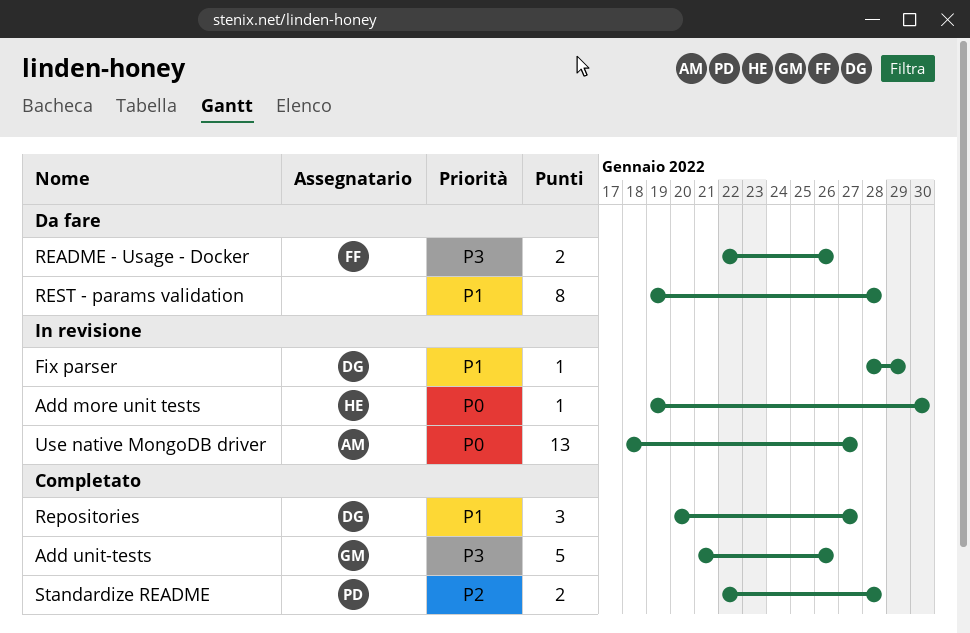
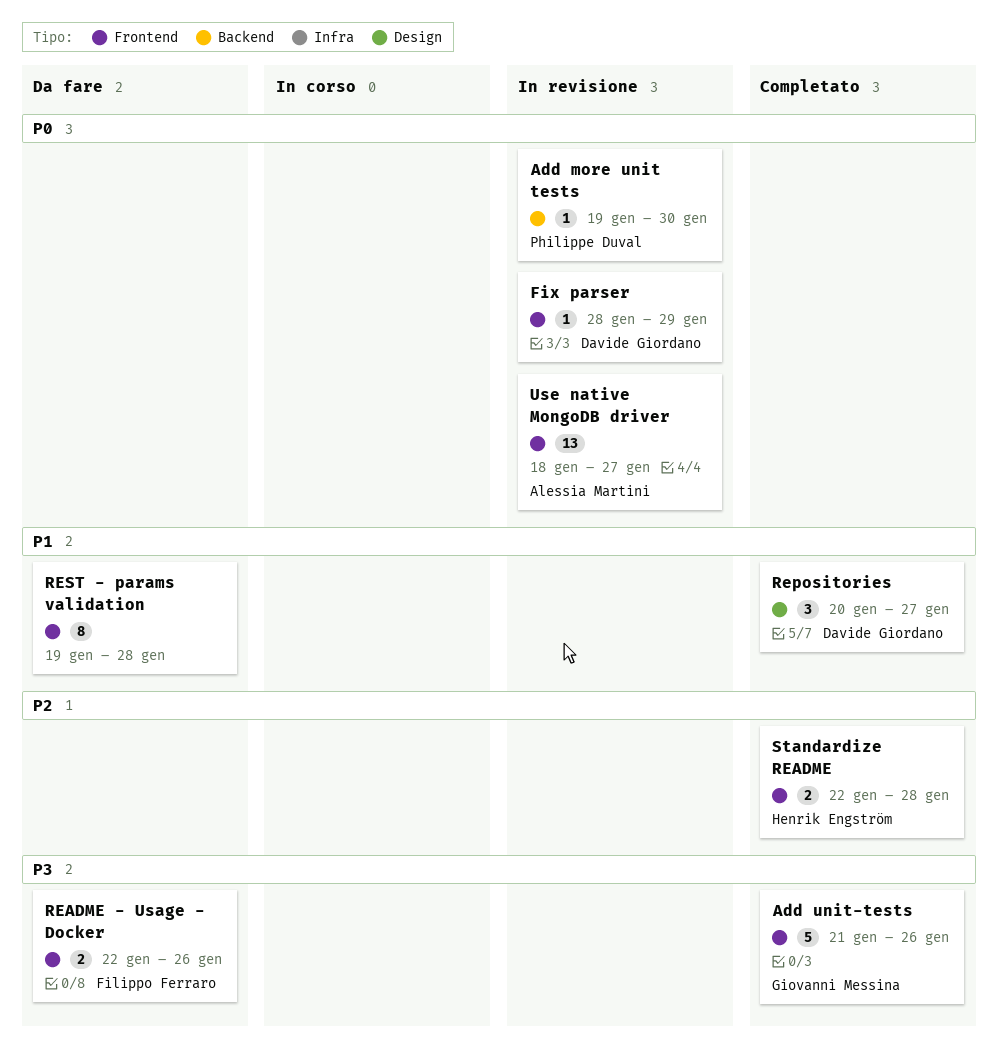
Add more unit tests, owner: Henrik Engström -> Philippe Duval
Fix parser, priority: P1 -> P0
Standardize README, owner: Philippe Duval -> Henrik Engström

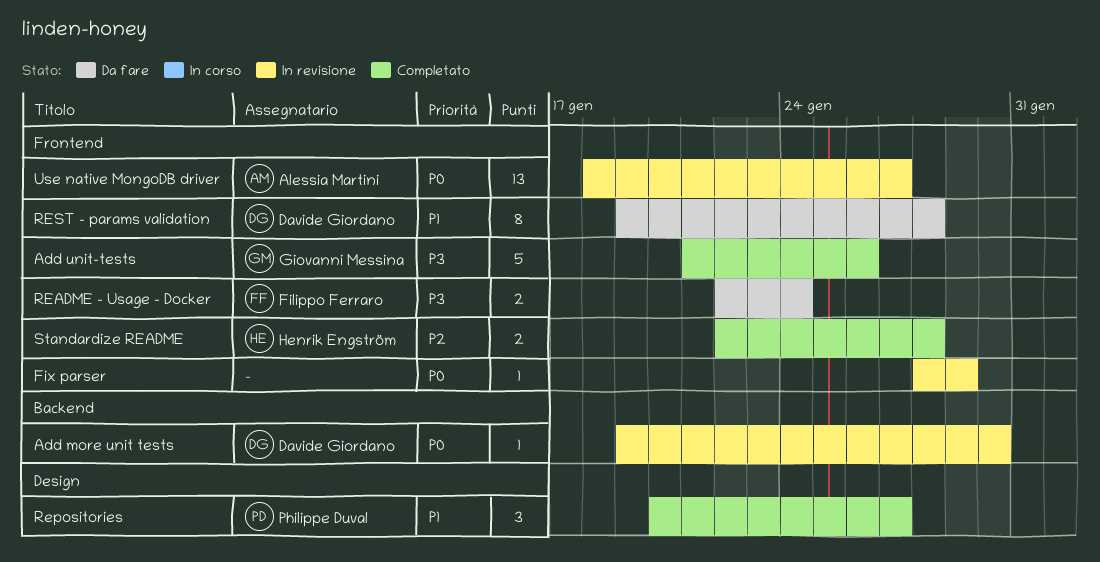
Add more unit tests, owner: Philippe Duval -> Davide Giordano
Fix parser, owner: Davide Giordano -> none
README - Usage - Docker, due: Jan 26 -> Jan 24
Repositories, owner: Davide Giordano -> Philippe Duval
REST - params validation, owner: none -> Davide Giordano

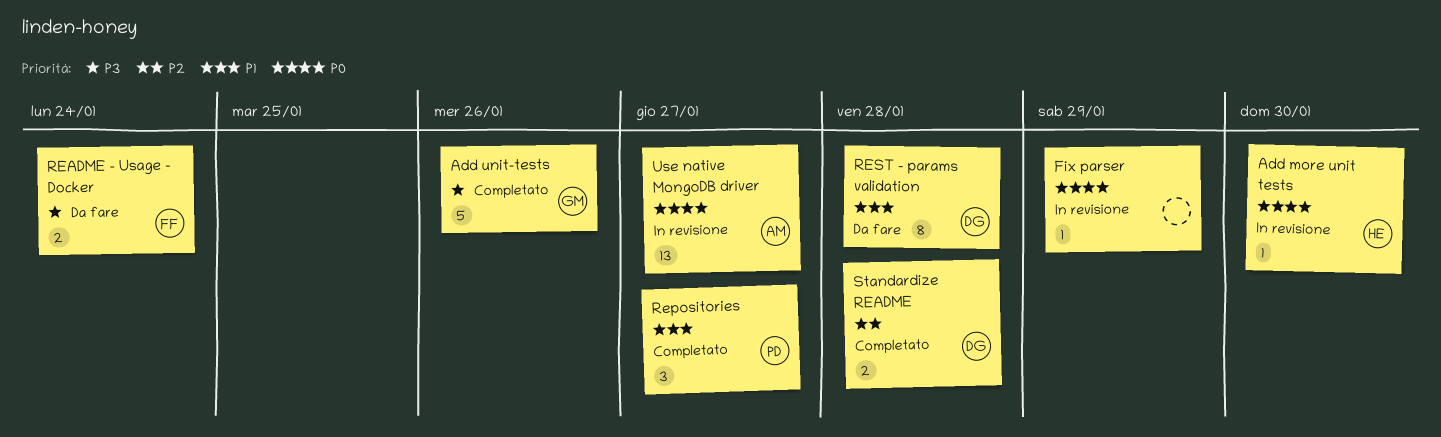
Add more unit tests, owner: Davide Giordano -> Henrik Engström
Standardize README, owner: Henrik Engström -> Davide Giordano

